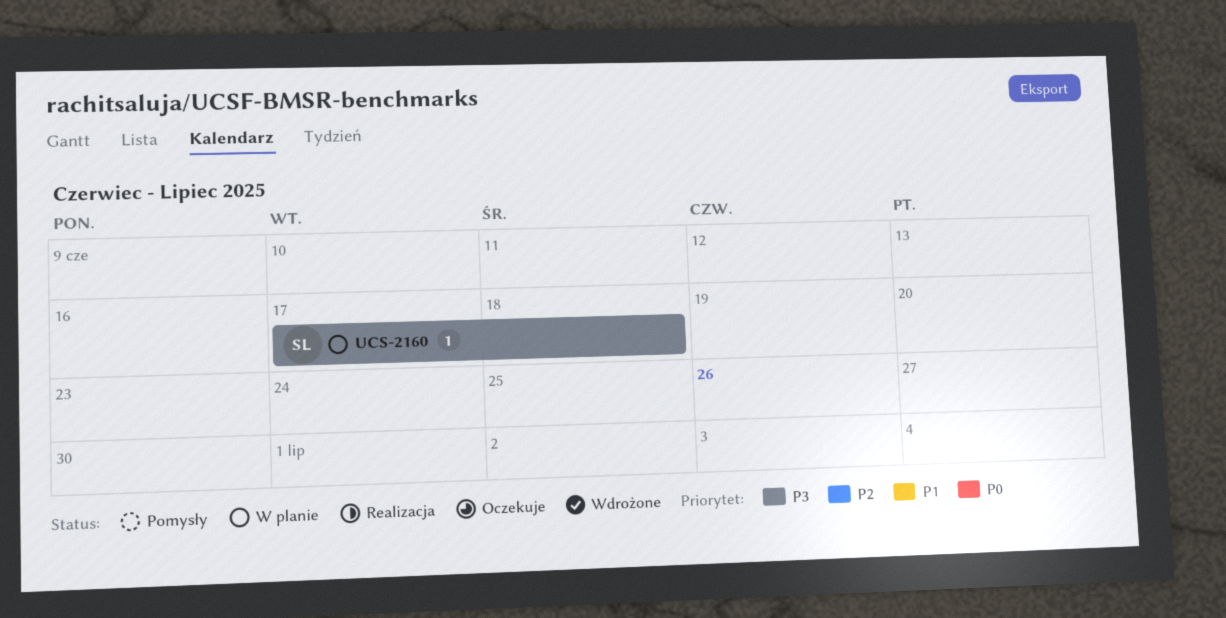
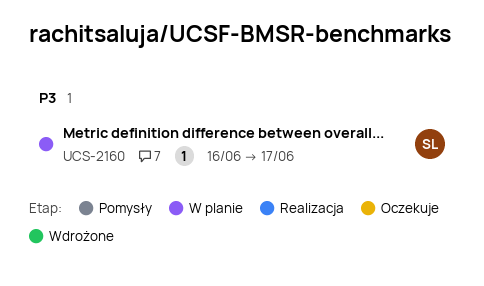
UCS-2160, start: Jun 17 -> Jun 16
UCS-2160, due: Jun 18 -> Jun 17

